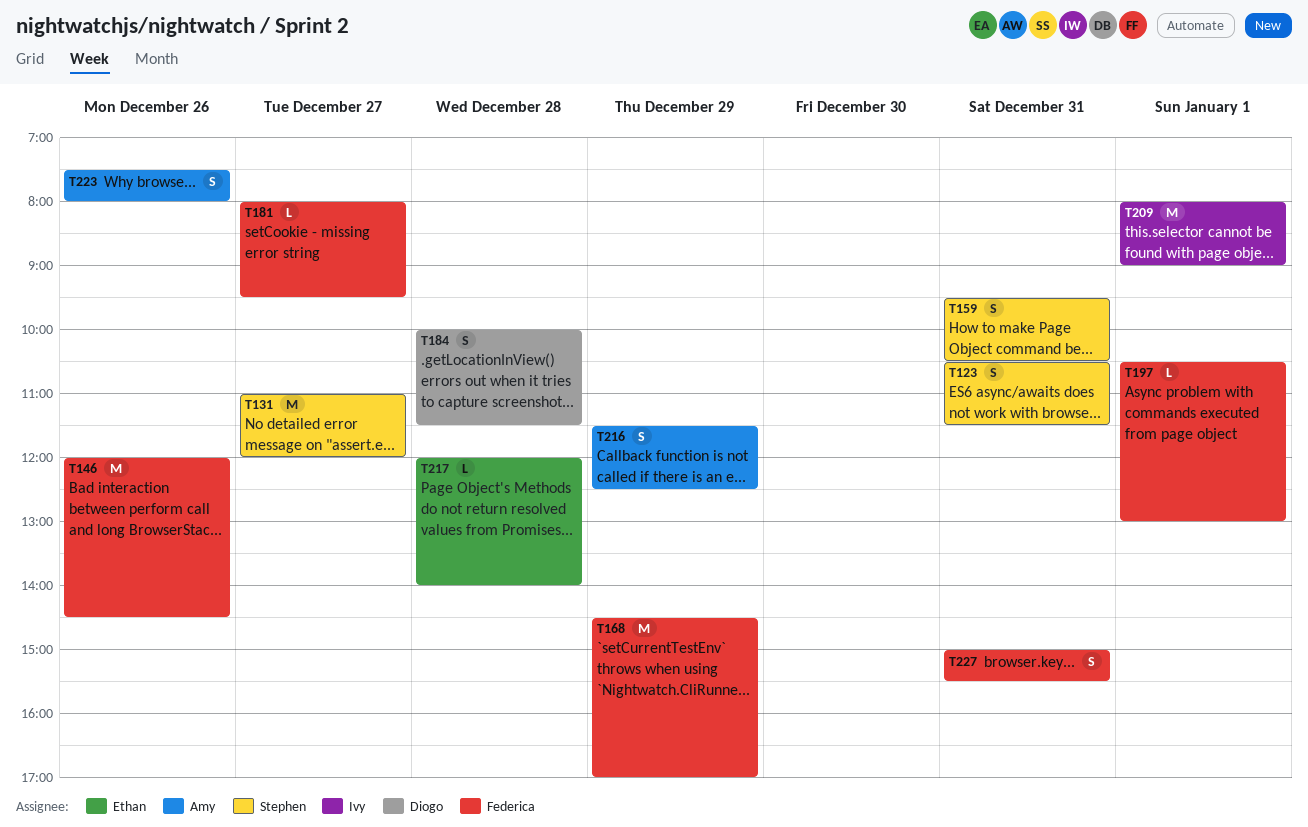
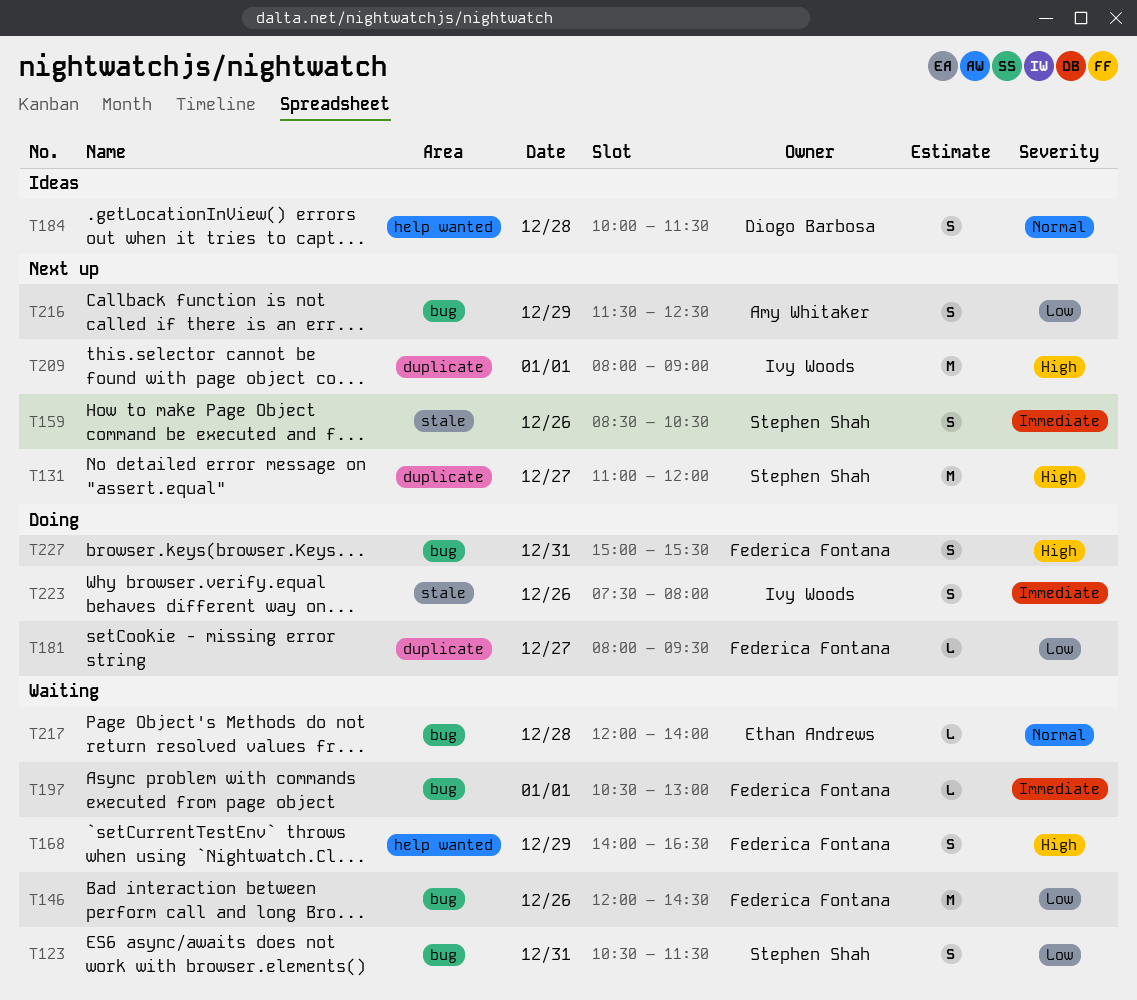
T159, day: Dec 31 -> Dec 26
T159, begins: 09:30 -> 08:30
T168, estimate: M -> S
T168, begins: 14:30 -> 14:00
T168, ends: 17:00 -> 16:30
T223, owner: Amy Whitaker -> Ivy Woods

